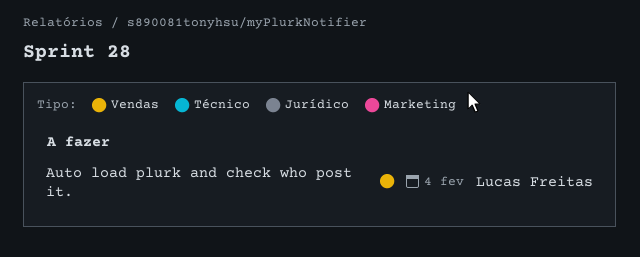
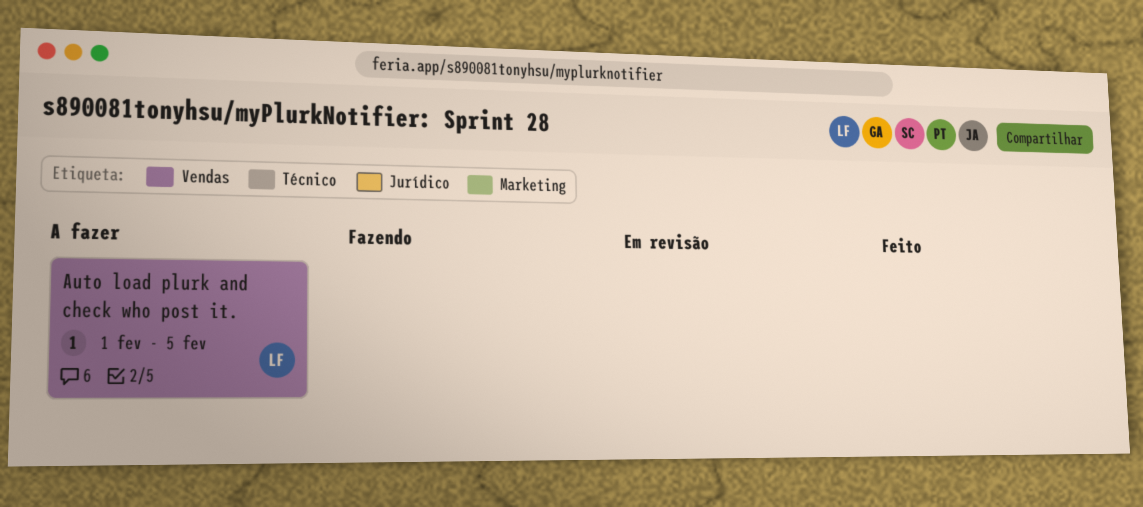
Auto load plurk and check who post it., due: Feb 4 -> Feb 5

